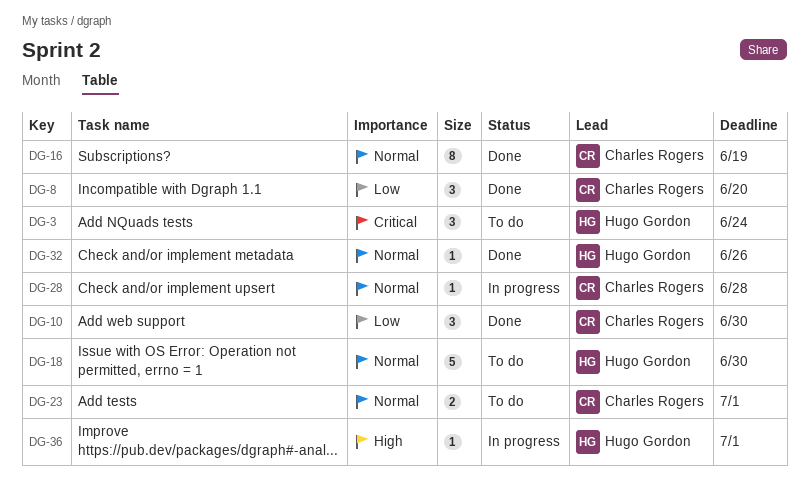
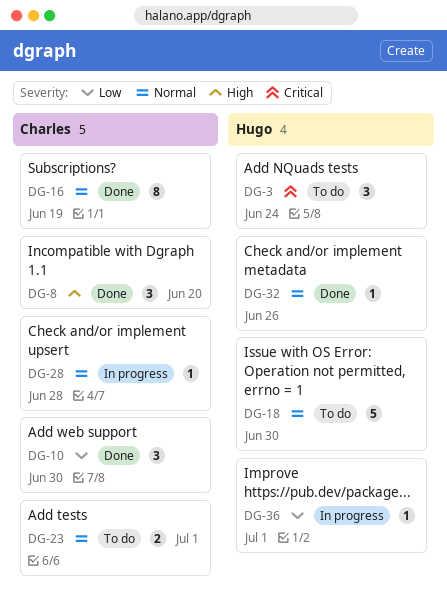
DG-8, priority: Low -> High
DG-36, priority: High -> Low

